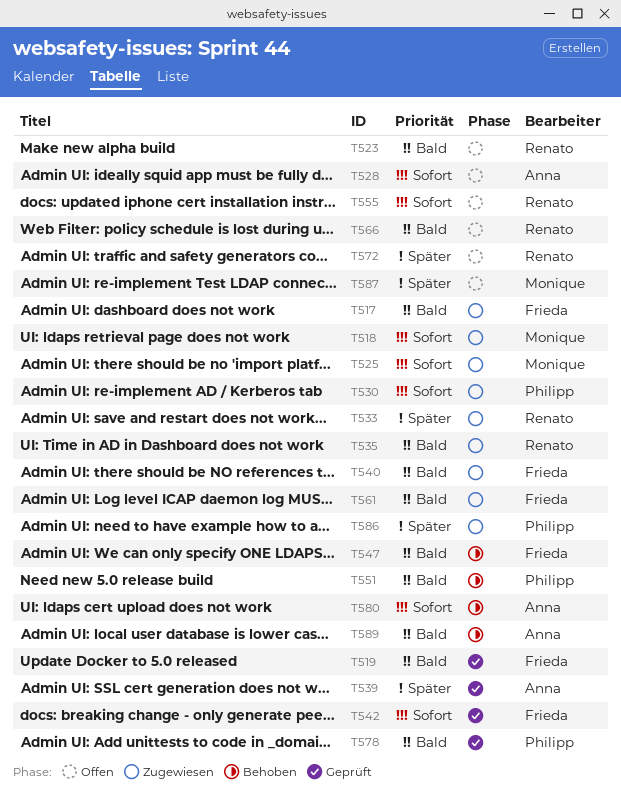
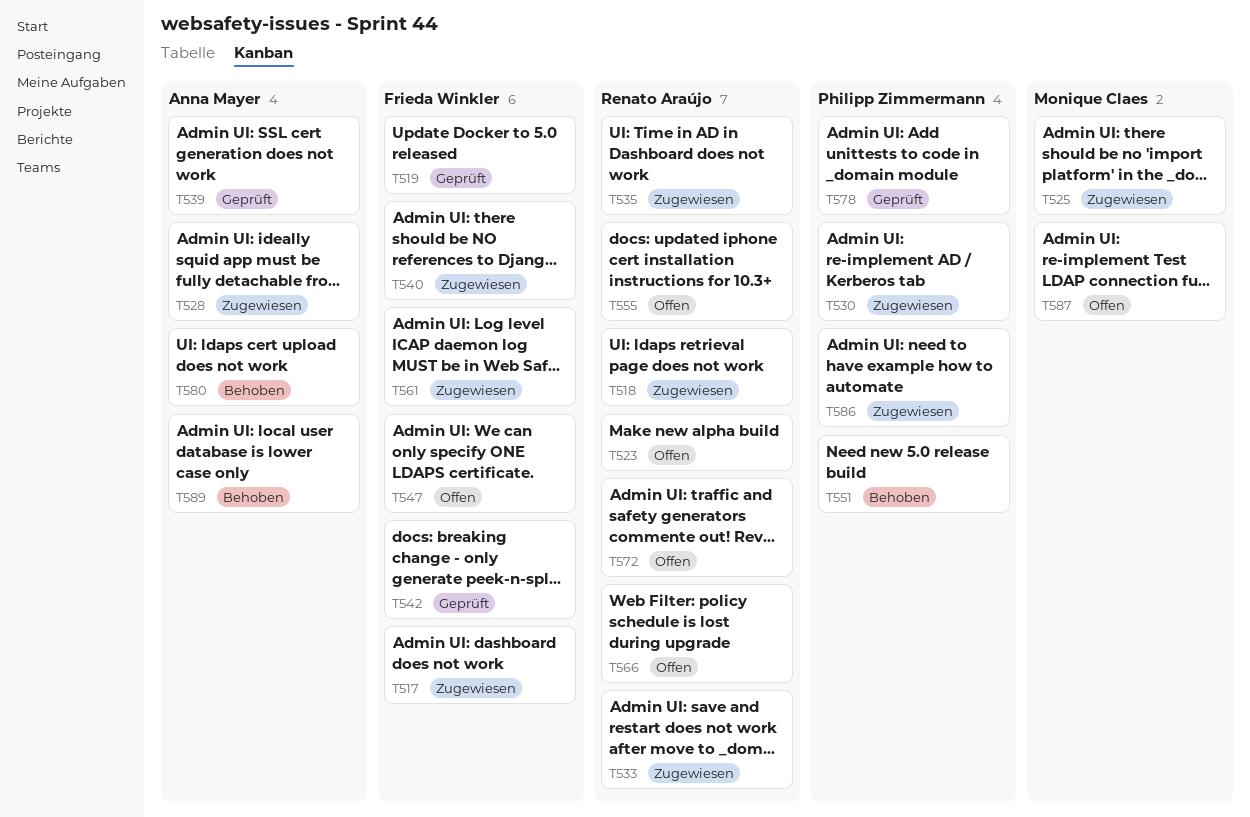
T518, owner: Monique Claes -> Renato Araújo
T528, status: Offen -> Zugewiesen
T547, status: Behoben -> Offen

